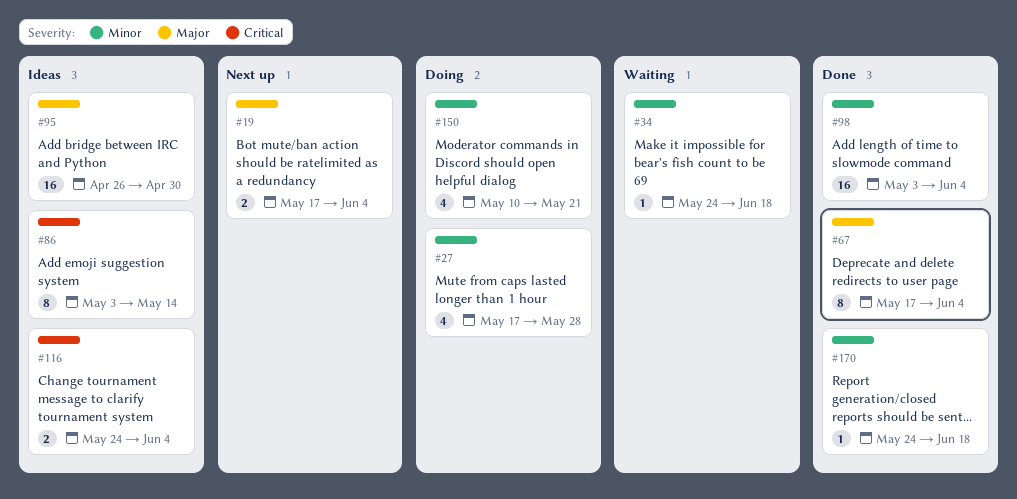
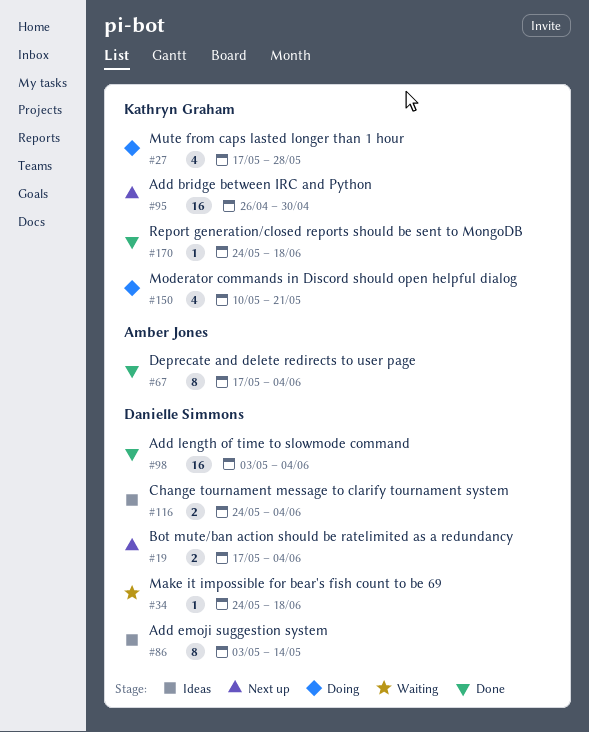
#95, status: Ideas -> Next up

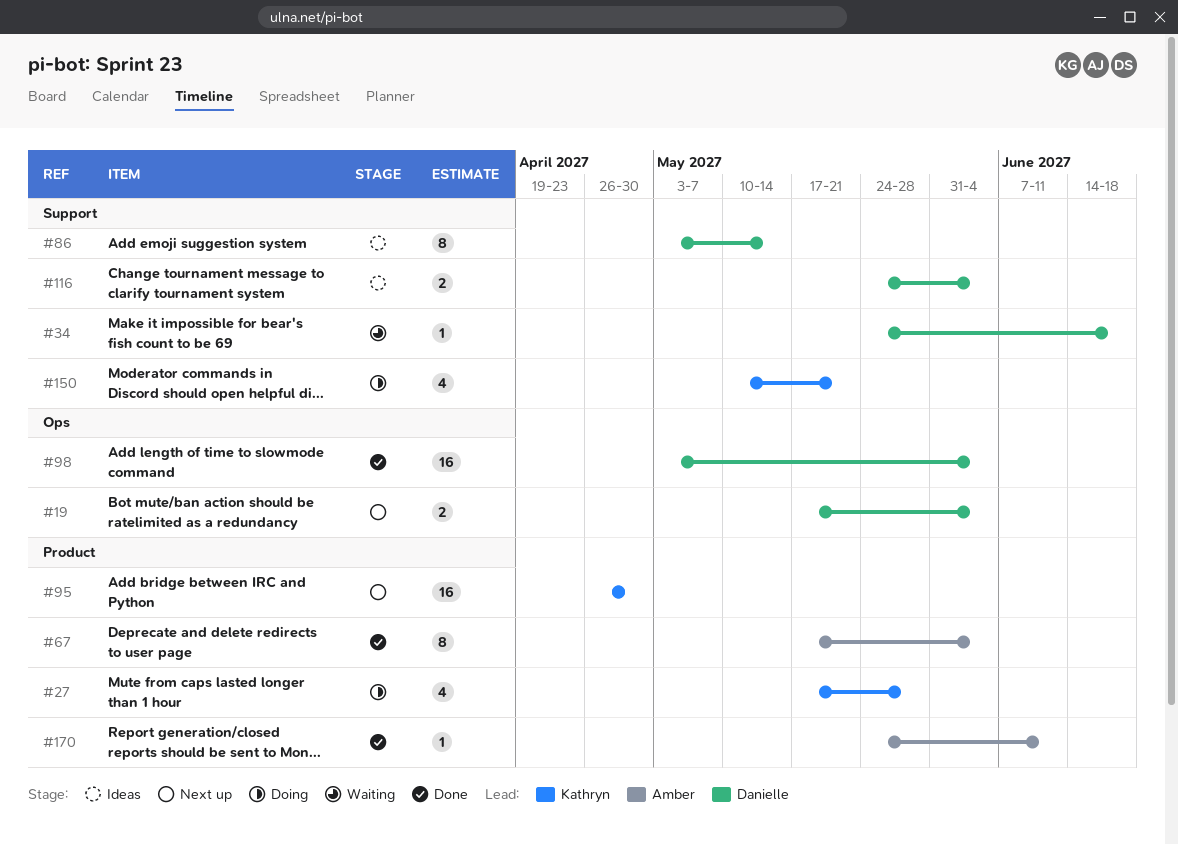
#170, owner: Kathryn Graham -> Amber Jones
#170, due: Jun 18 -> Jun 11

